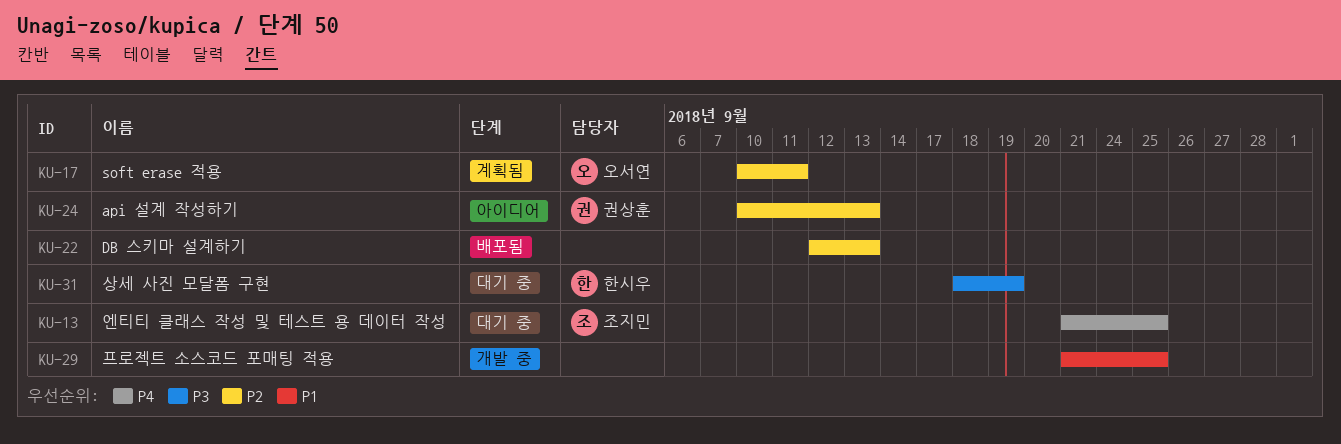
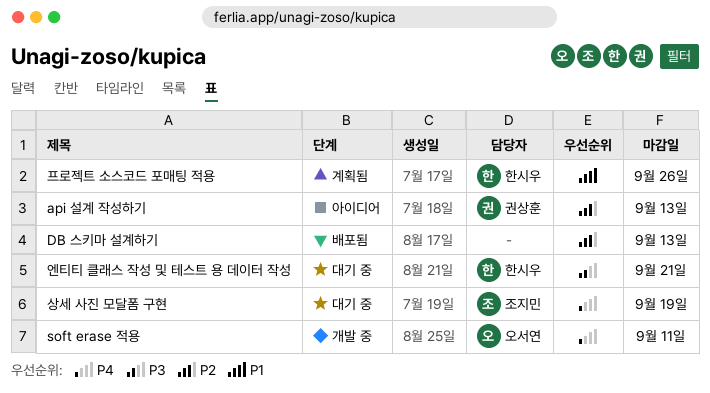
soft erase 적용, status: 계획됨 -> 개발 중
soft erase 적용, priority: P2 -> P4
상세 사진 모달폼 구현, owner: 한시우 -> 조지민
상세 사진 모달폼 구현, priority: P3 -> P4
엔티티 클래스 작성 및 테스트 용 데이터 작성, owner: 조지민 -> 한시우
엔티티 클래스 작성 및 테스트 용 데이터 작성, priority: P4 -> P3
엔티티 클래스 작성 및 테스트 용 데이터 작성, due: Sep 25 -> Sep 21
프로젝트 소스코드 포매팅 적용, status: 개발 중 -> 계획됨
프로젝트 소스코드 포매팅 적용, owner: none -> 한시우
프로젝트 소스코드 포매팅 적용, due: Sep 25 -> Sep 26

